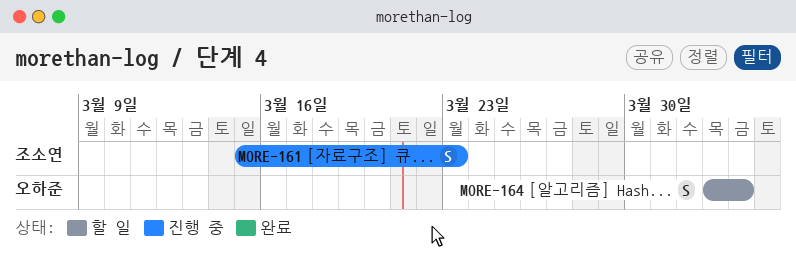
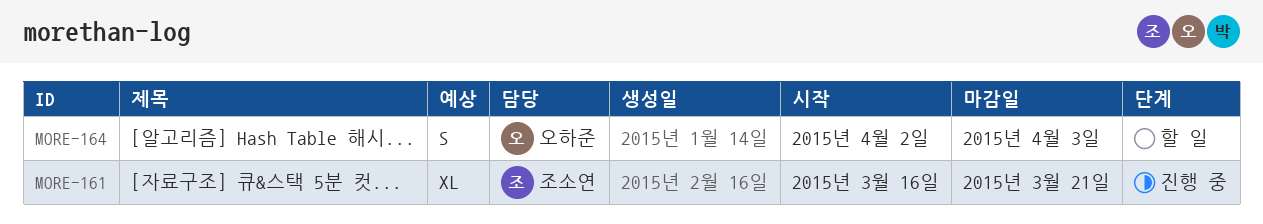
MORE-161, estimate: S -> XL
MORE-161, start: Mar 15 -> Mar 16
MORE-161, due: Mar 23 -> Mar 21

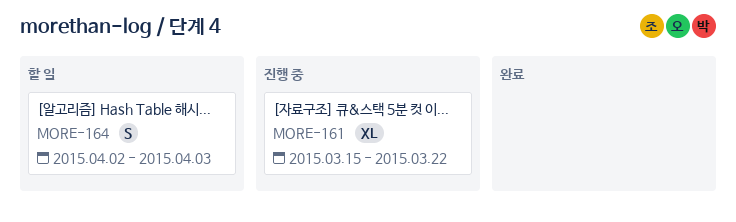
MORE-161, start: Mar 16 -> Mar 15
MORE-161, due: Mar 21 -> Mar 22

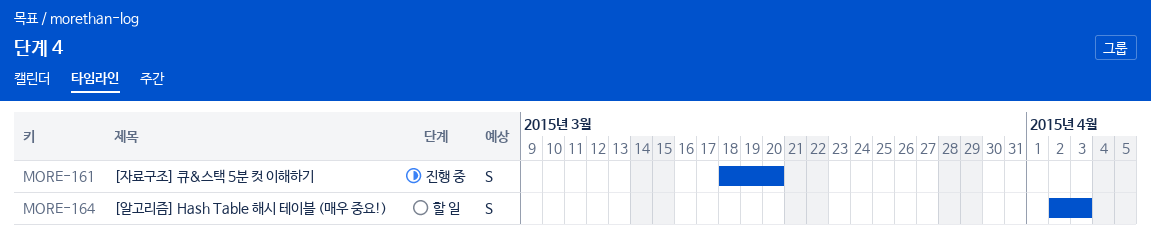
MORE-161, estimate: XL -> S
MORE-161, start: Mar 15 -> Mar 18
MORE-161, due: Mar 22 -> Mar 20

